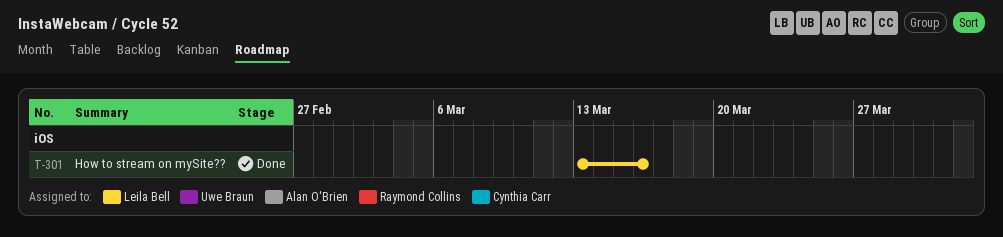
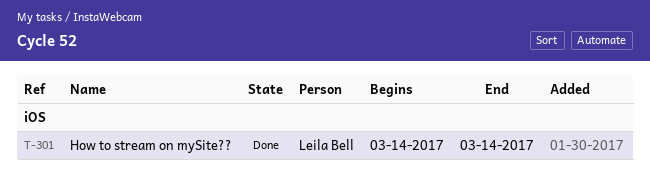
T-301, start: Mar 13 -> Mar 14
T-301, due: Mar 16 -> Mar 14

